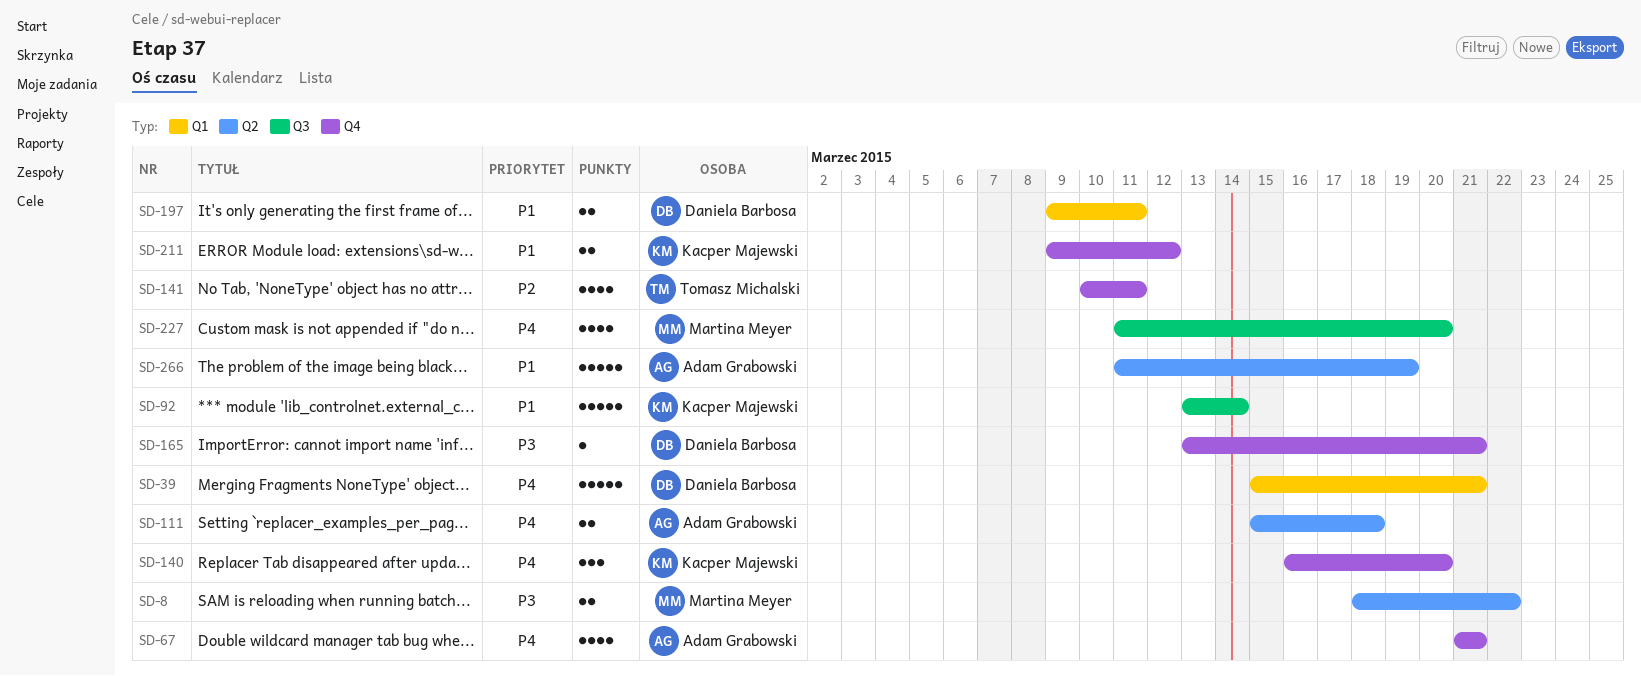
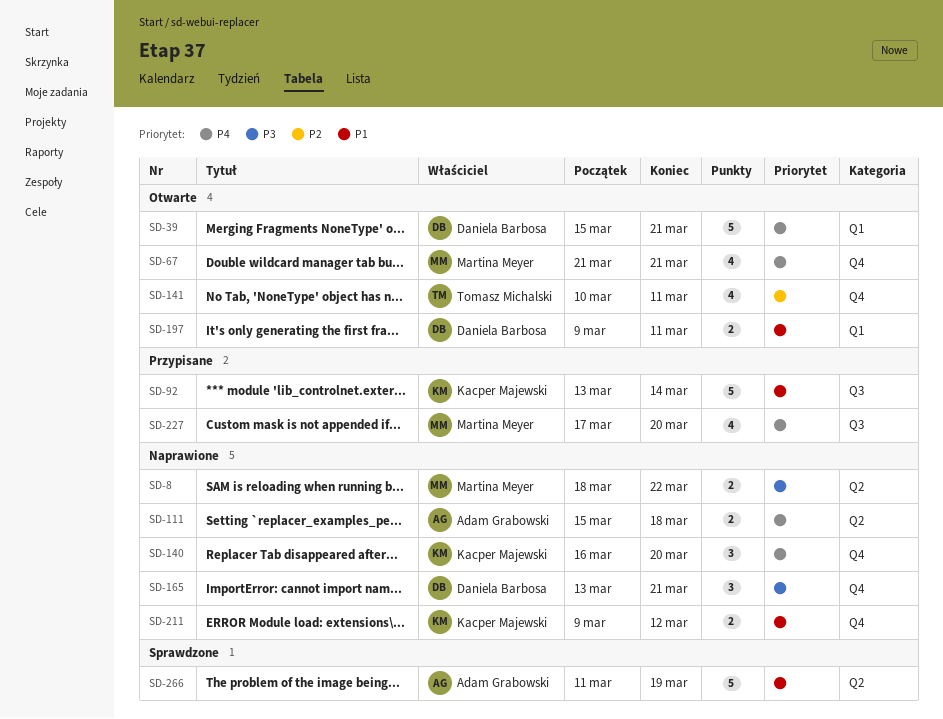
SD-67, owner: Adam Grabowski -> Martina Meyer
SD-165, estimate: 1 -> 3
SD-227, start: Mar 11 -> Mar 17

